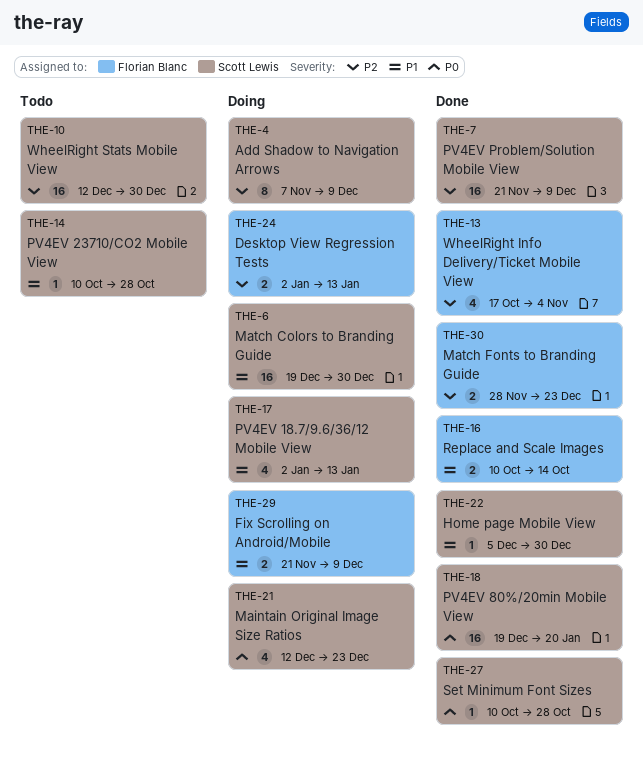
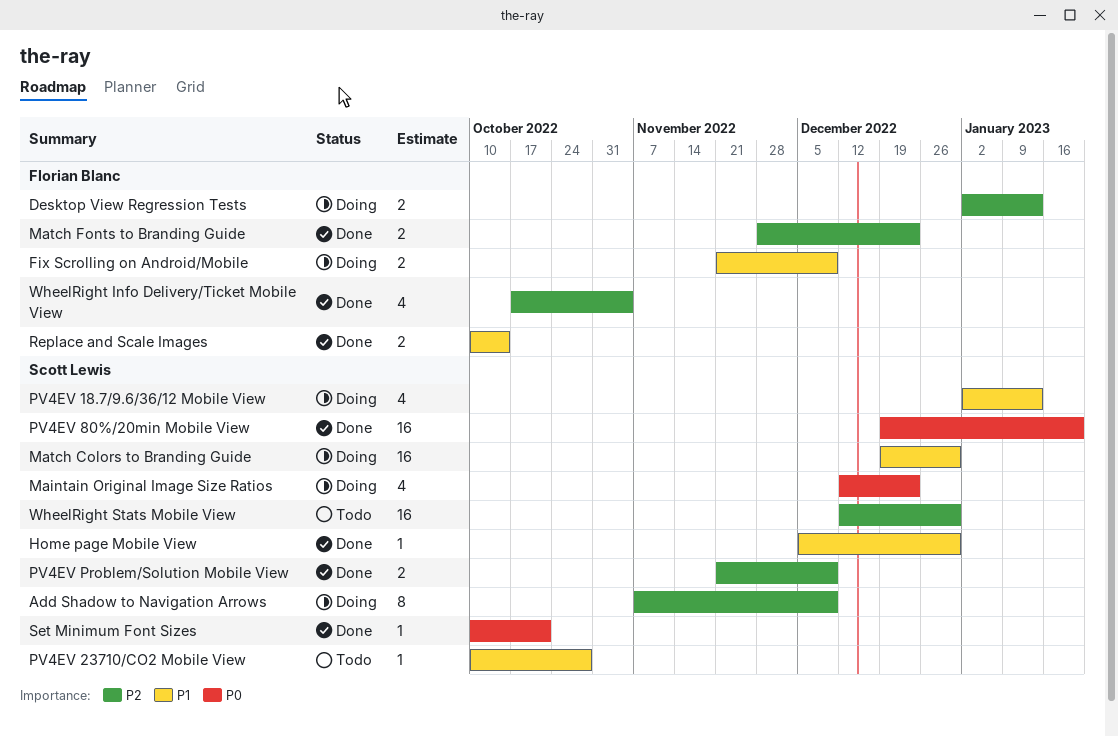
PV4EV Problem/Solution Mobile View, estimate: 16 -> 2
Set Minimum Font Sizes, due: Oct 28 -> Oct 21

